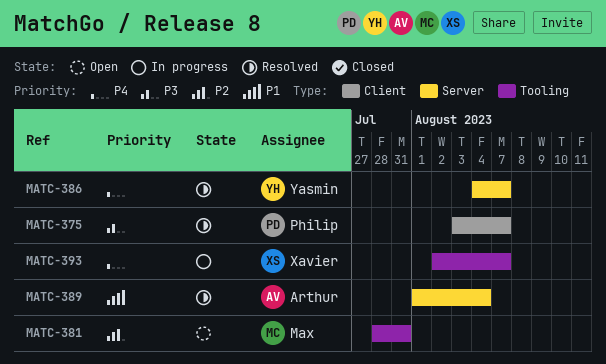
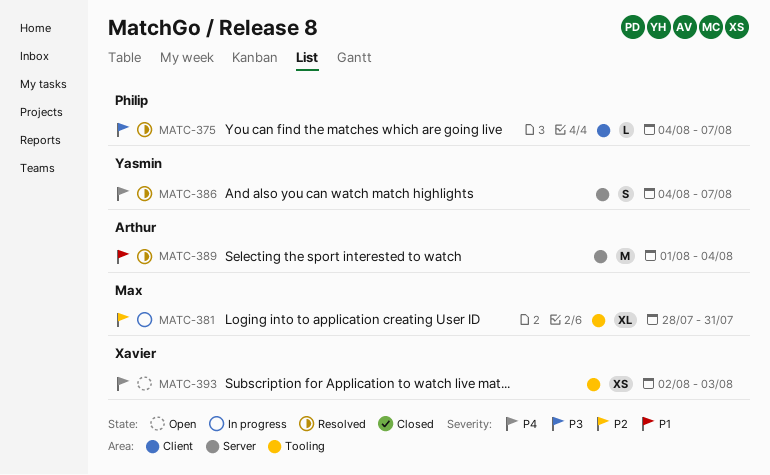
MATC-375, start: Aug 3 -> Aug 4
MATC-381, status: Open -> In progress
MATC-393, status: In progress -> Open
MATC-393, due: Aug 7 -> Aug 3

